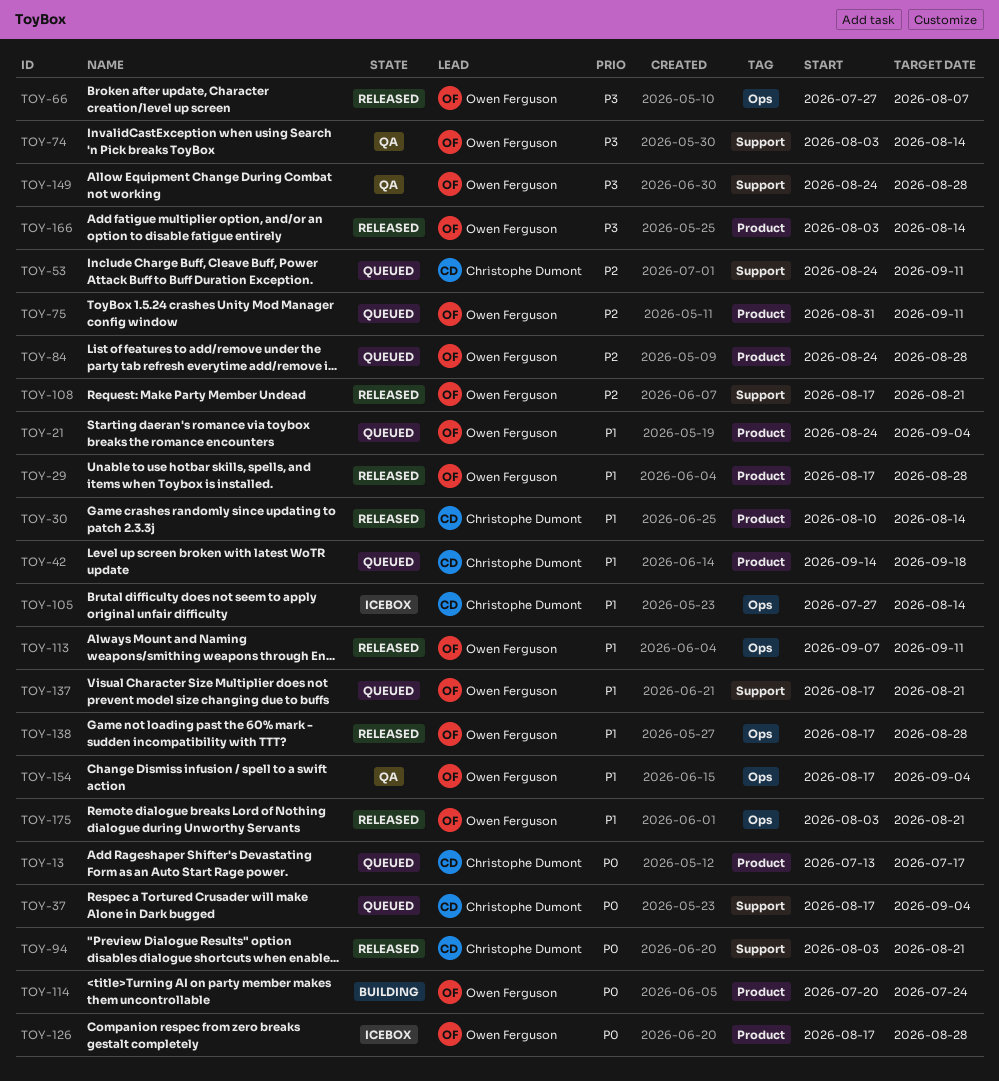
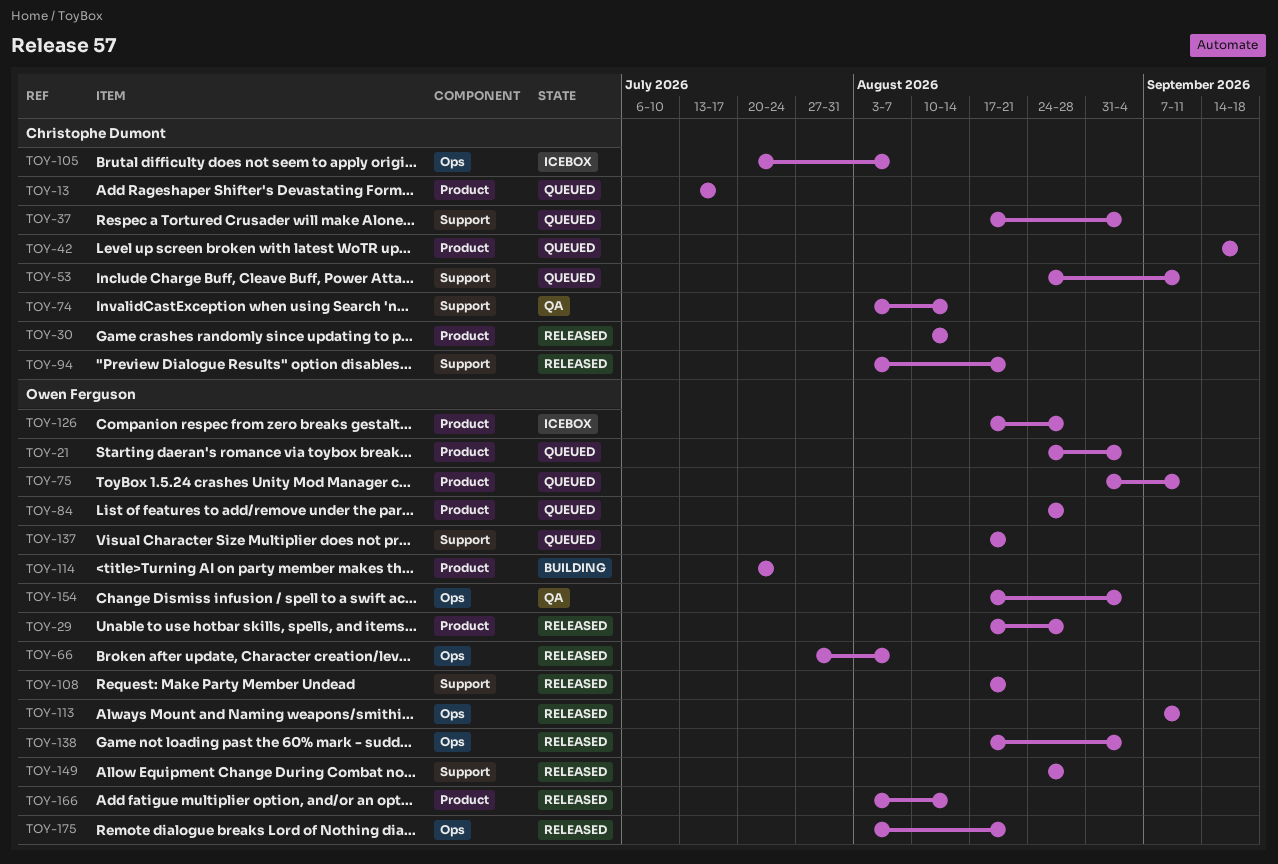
TOY-74, owner: Owen Ferguson -> Christophe Dumont
TOY-105, start: Jul 27 -> Jul 20
TOY-105, due: Aug 14 -> Aug 7
TOY-138, due: Aug 28 -> Sep 4
TOY-149, status: QA -> Released

